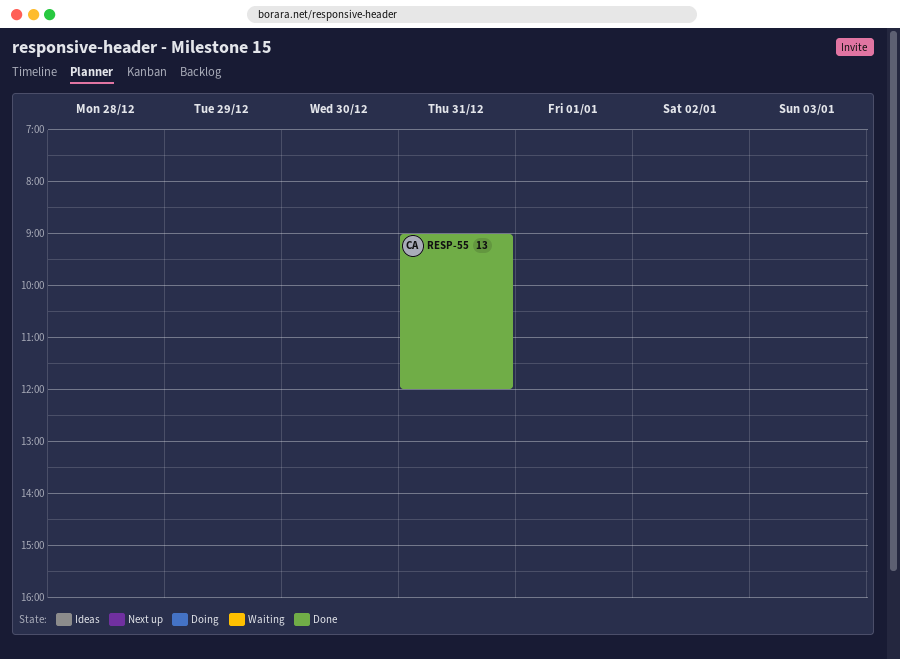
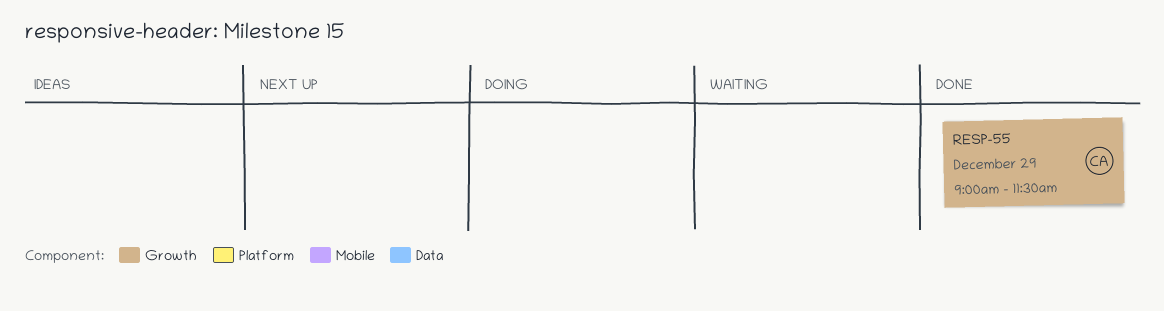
RESP-55, day: Dec 31 -> Dec 29
RESP-55, ends: 12:00 -> 11:30

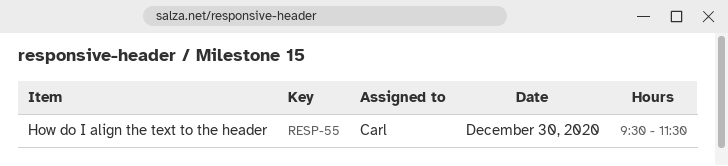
RESP-55, day: Dec 29 -> Dec 30
RESP-55, begins: 09:00 -> 09:30

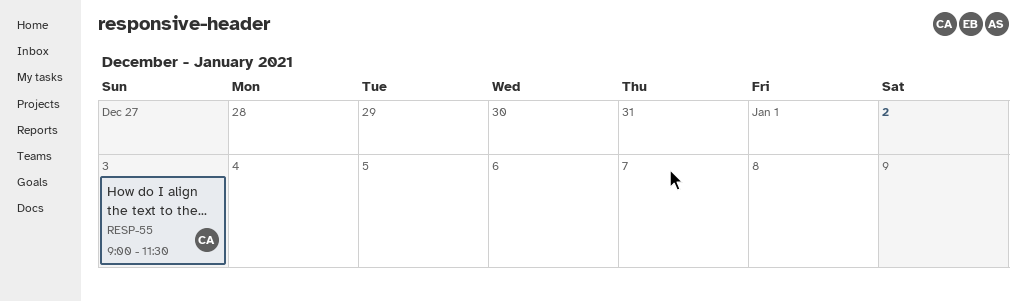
RESP-55, day: Dec 30 -> Jan 3
RESP-55, begins: 09:30 -> 09:00

